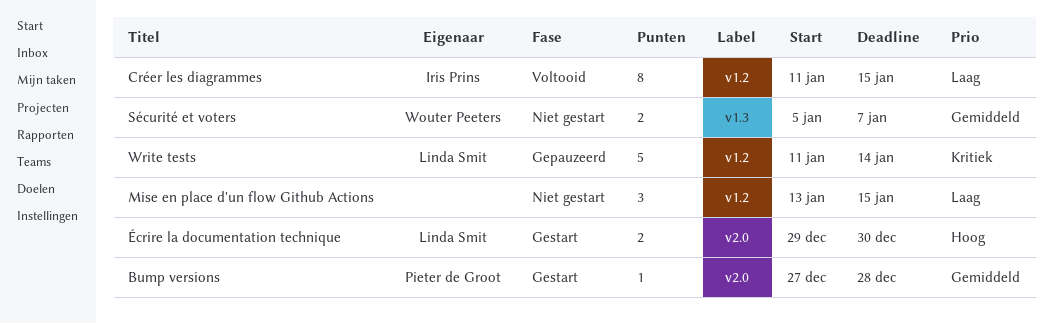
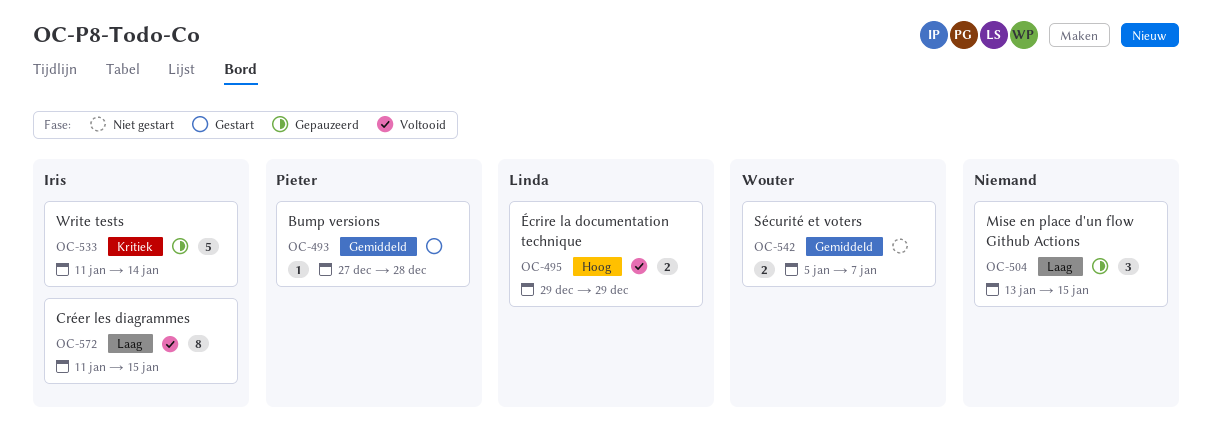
Mise en place d'un flow Github Actions, status: Niet gestart -> Gepauzeerd
Write tests, owner: Linda Smit -> Iris Prins
Écrire la documentation technique, status: Gestart -> Voltooid
Écrire la documentation technique, due: Dec 30 -> Dec 29

